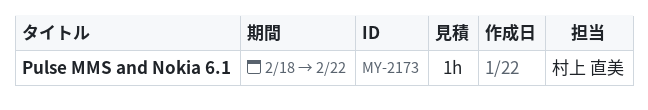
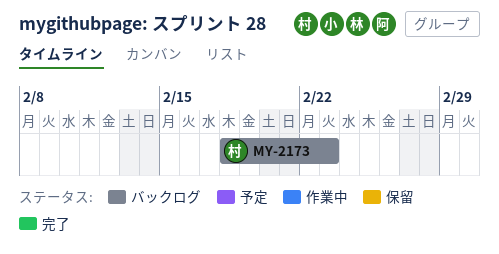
MY-2173, due: Feb 22 -> Feb 23

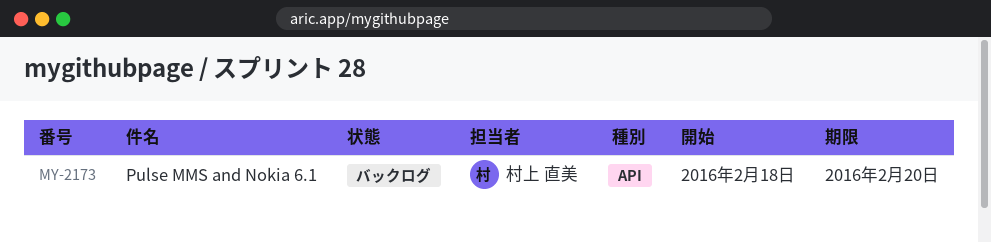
MY-2173, due: Feb 23 -> Feb 20

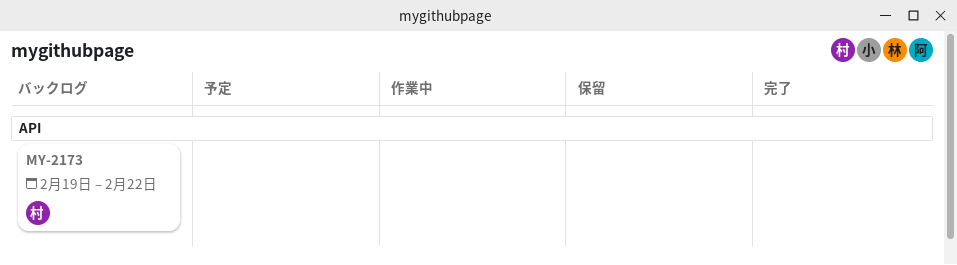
MY-2173, start: Feb 18 -> Feb 19
MY-2173, due: Feb 20 -> Feb 22

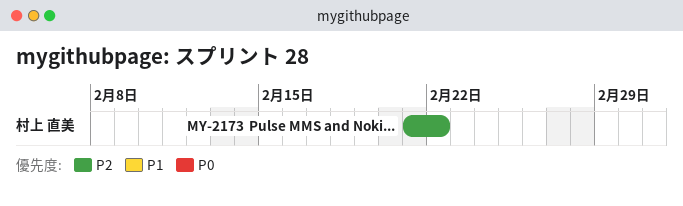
MY-2173, start: Feb 19 -> Feb 21

